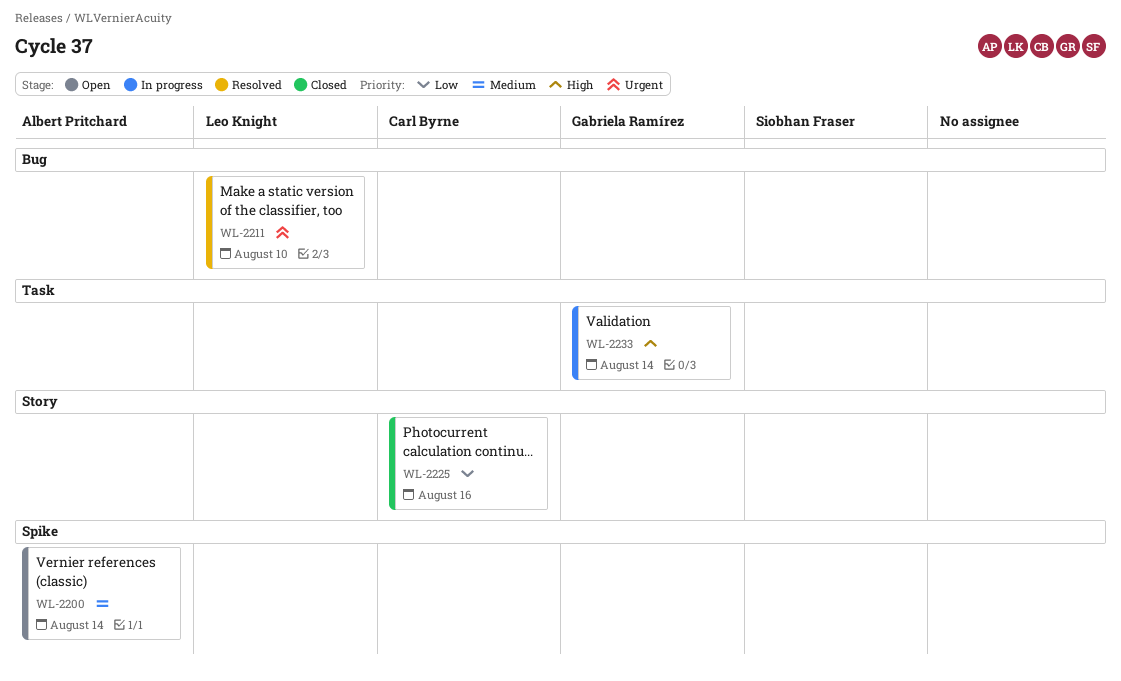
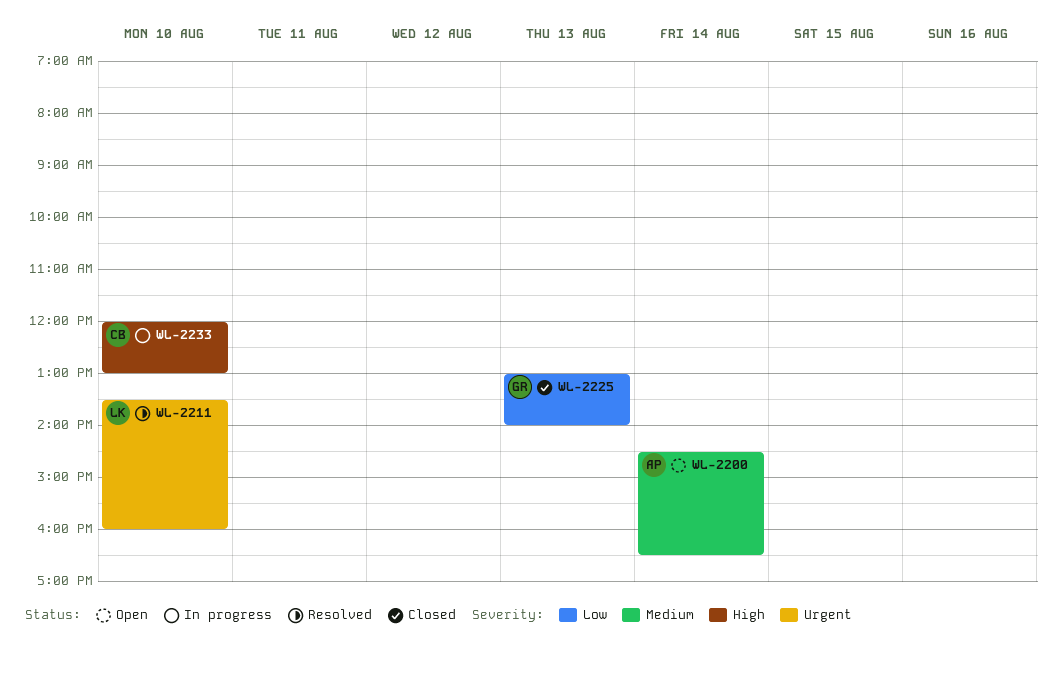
WL-2225, owner: Carl Byrne -> Gabriela Ramírez
WL-2225, day: Aug 16 -> Aug 13
WL-2233, owner: Gabriela Ramírez -> Carl Byrne
WL-2233, day: Aug 14 -> Aug 10

